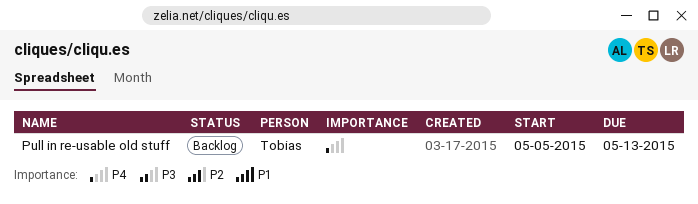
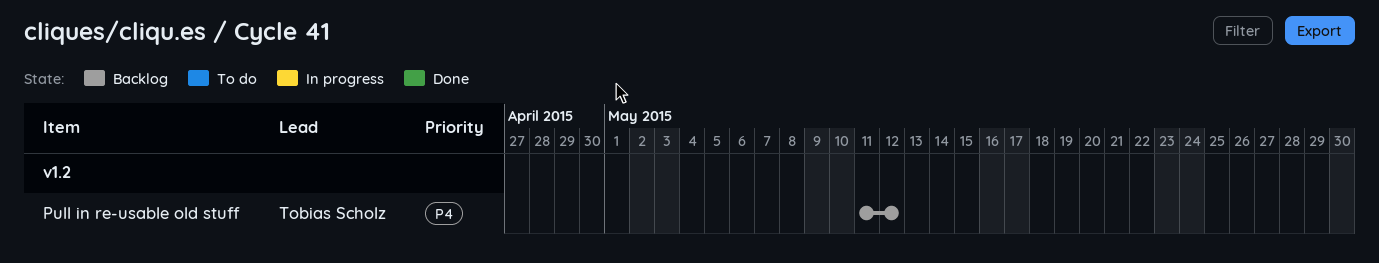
Pull in re-usable old stuff, start: May 5 -> May 11
Pull in re-usable old stuff, due: May 13 -> May 12

